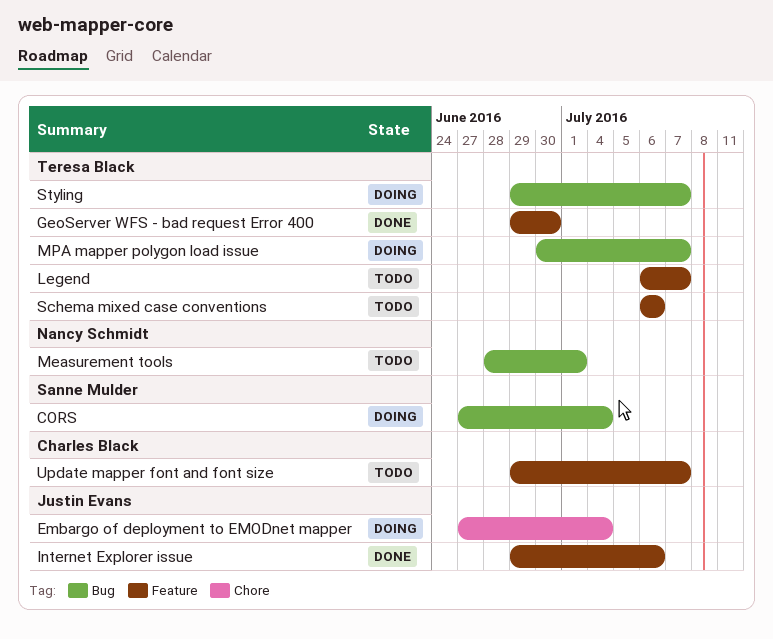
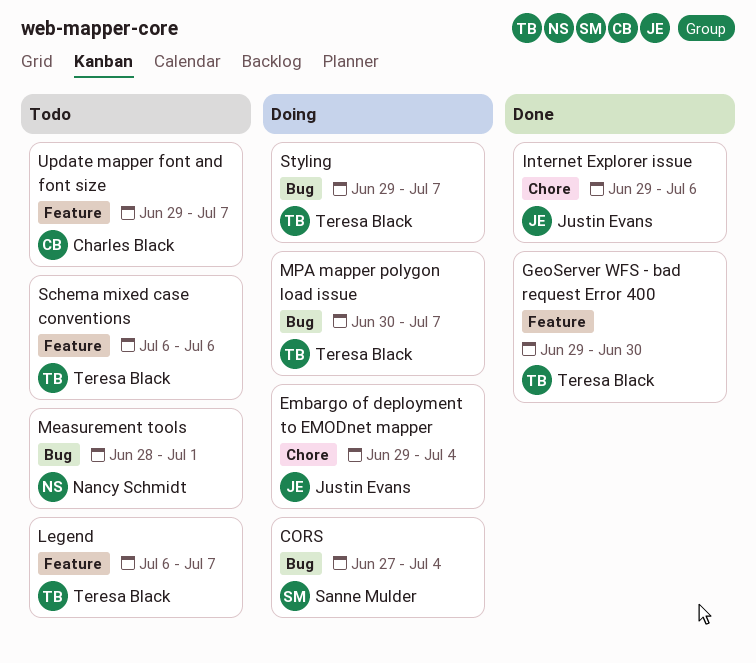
Embargo of deployment to EMODnet mapper, start: Jun 27 -> Jun 29
Internet Explorer issue, label: Feature -> Chore

